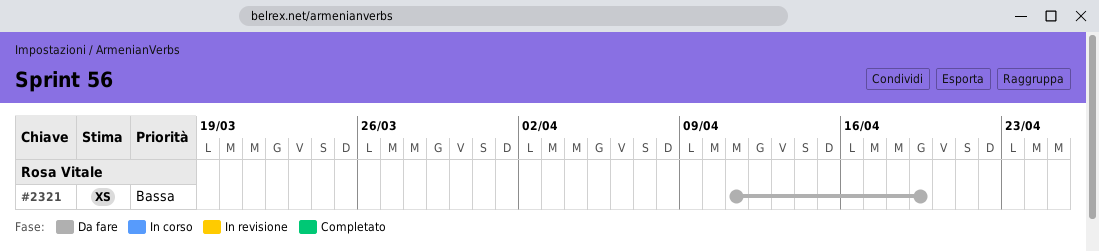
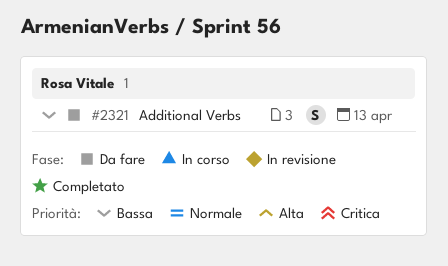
#2321, estimate: XS -> S
#2321, due: Apr 19 -> Apr 13

